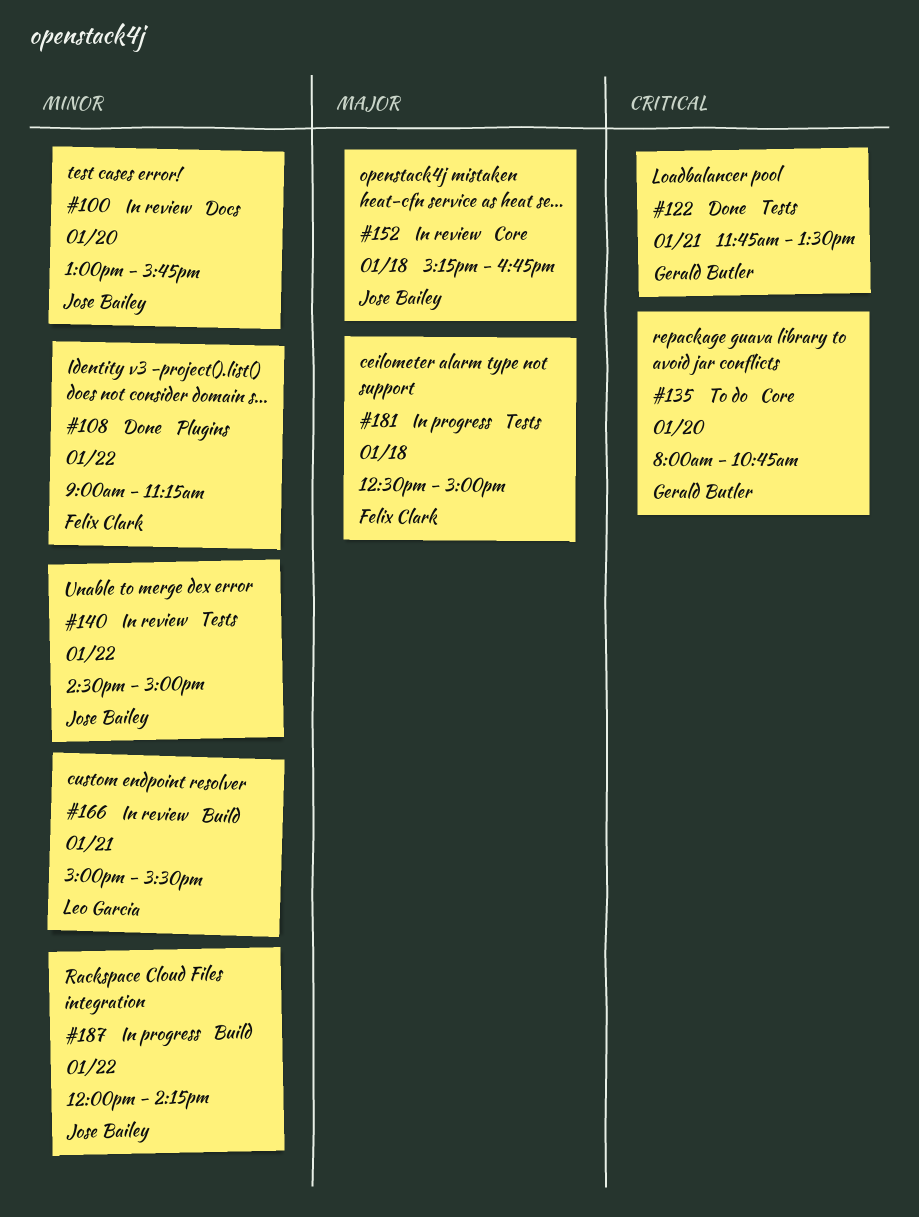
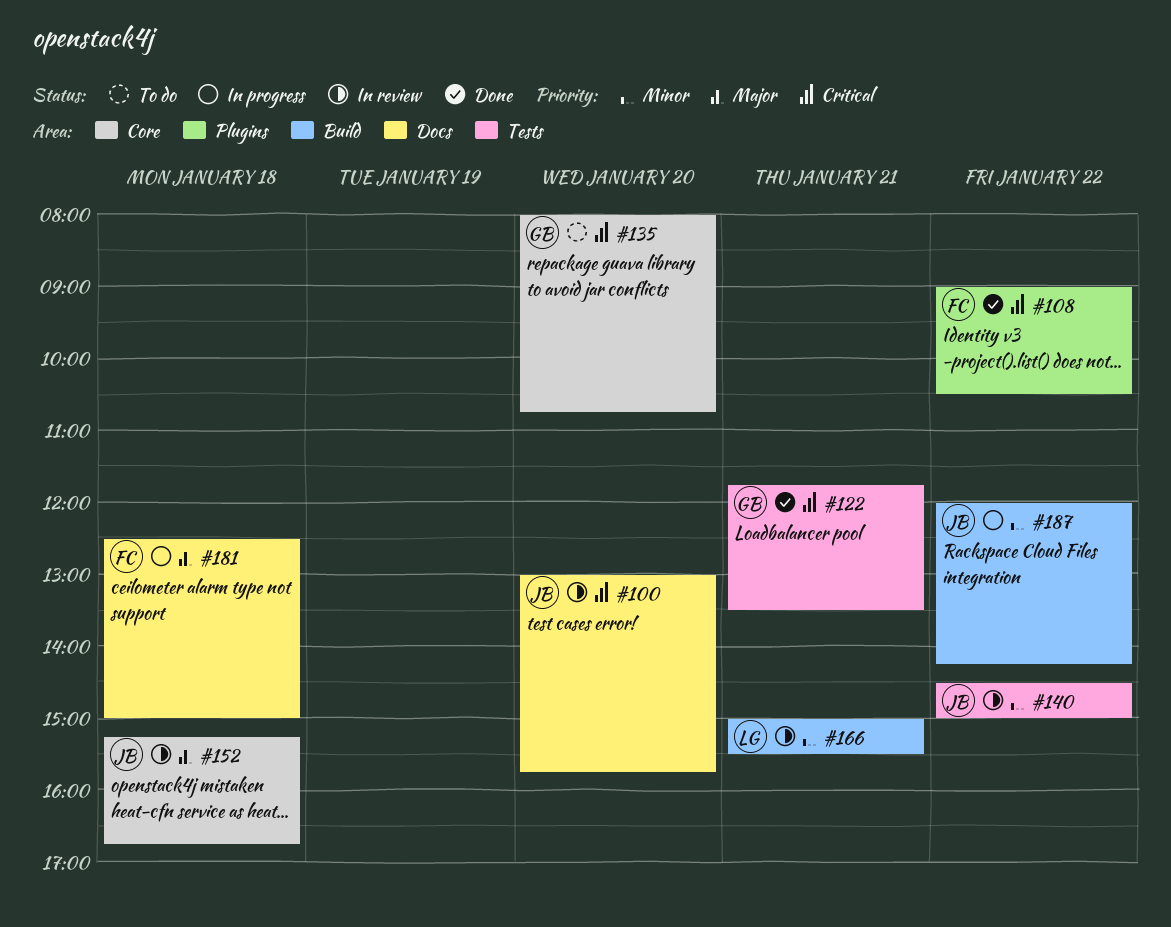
#100, priority: Minor -> Critical
#108, priority: Minor -> Critical
#108, ends: 11:15 -> 10:30
#181, label: Tests -> Docs

